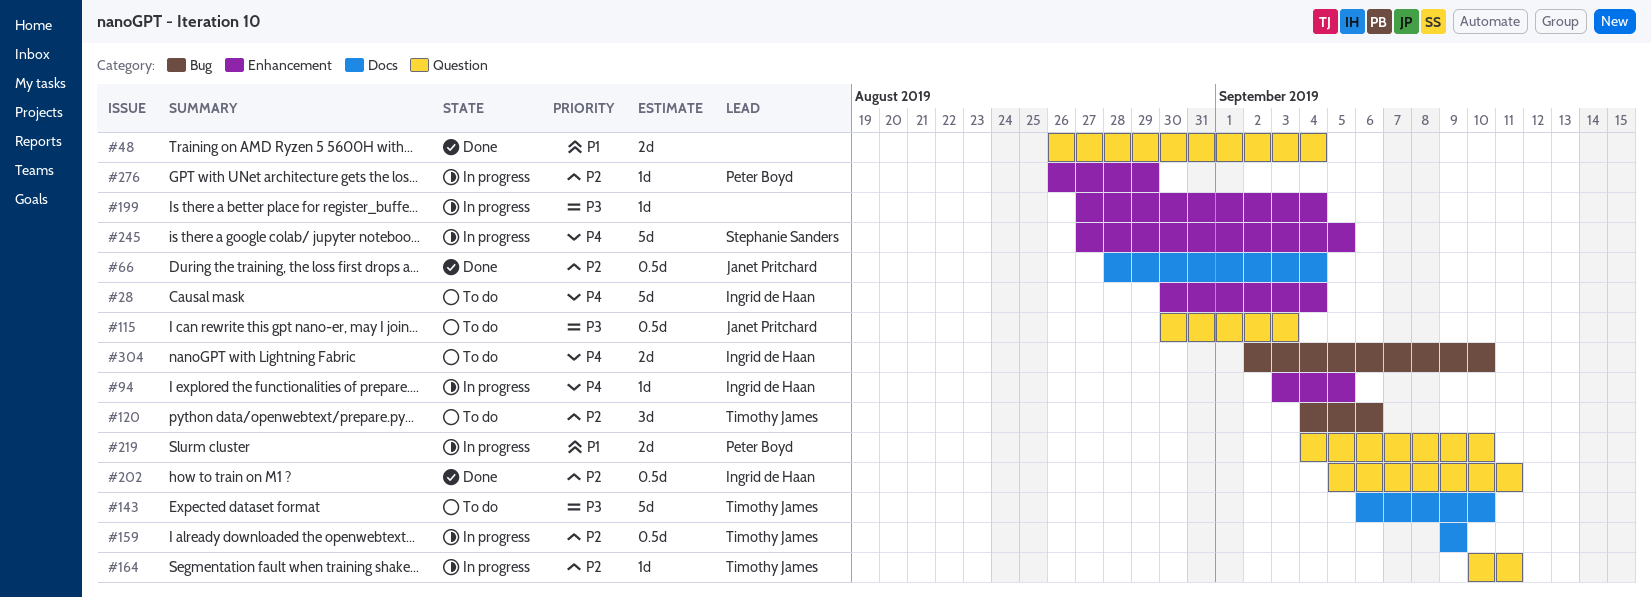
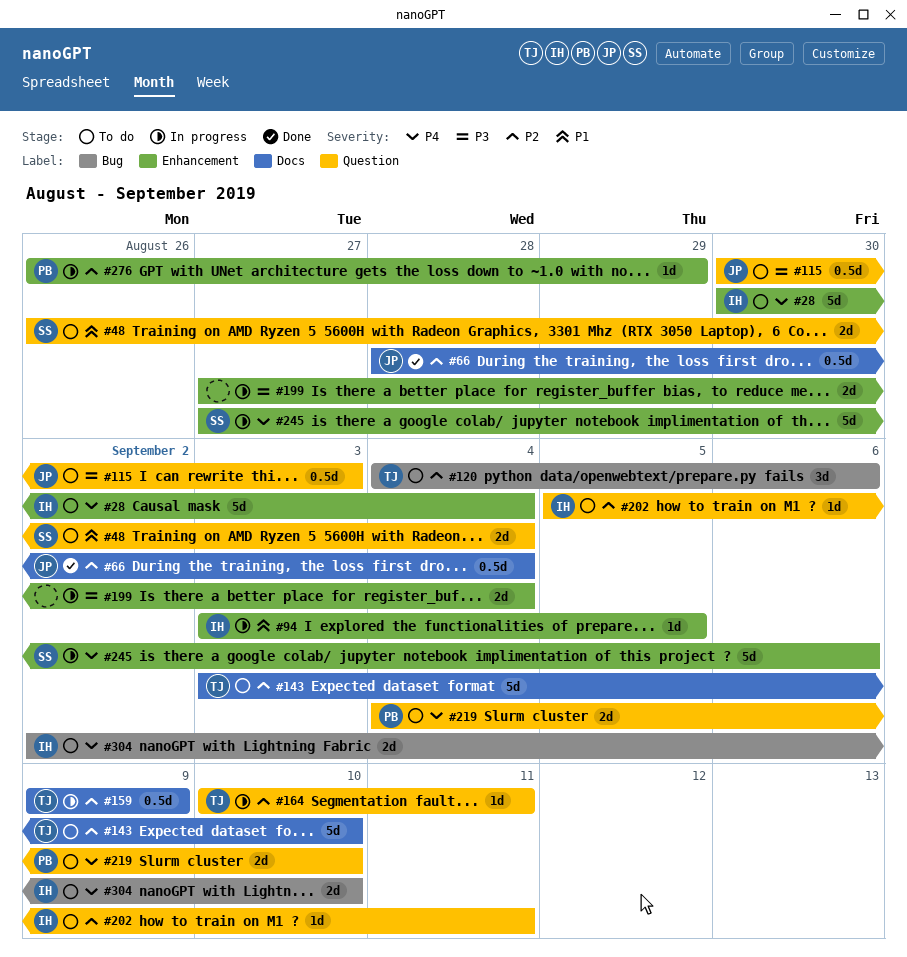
#48, status: Done -> To do
#48, owner: none -> Stephanie Sanders
#94, priority: P4 -> P1
#143, priority: P3 -> P2
#143, start: Sep 6 -> Sep 3
#199, estimate: 1d -> 2d
#202, status: Done -> To do
#202, estimate: 0.5d -> 1d
#219, status: In progress -> To do
#219, priority: P1 -> P4
#245, due: Sep 5 -> Sep 6

